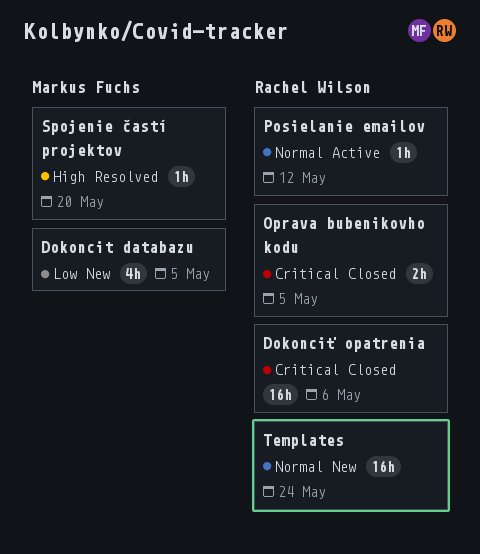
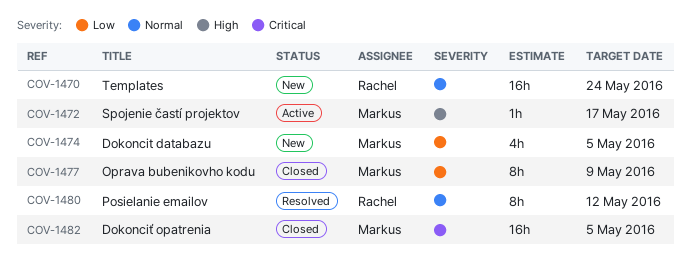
Dokonciť opatrenia, owner: Rachel Wilson -> Markus Fuchs
Dokonciť opatrenia, due: May 6 -> May 5
Oprava bubenikovho kodu, owner: Rachel Wilson -> Markus Fuchs
Oprava bubenikovho kodu, priority: Critical -> Low
Oprava bubenikovho kodu, estimate: 2h -> 8h
Oprava bubenikovho kodu, due: May 5 -> May 9
Posielanie emailov, status: Active -> Resolved
Posielanie emailov, estimate: 1h -> 8h
Spojenie častí projektov, status: Resolved -> Active
Spojenie častí projektov, due: May 20 -> May 17

